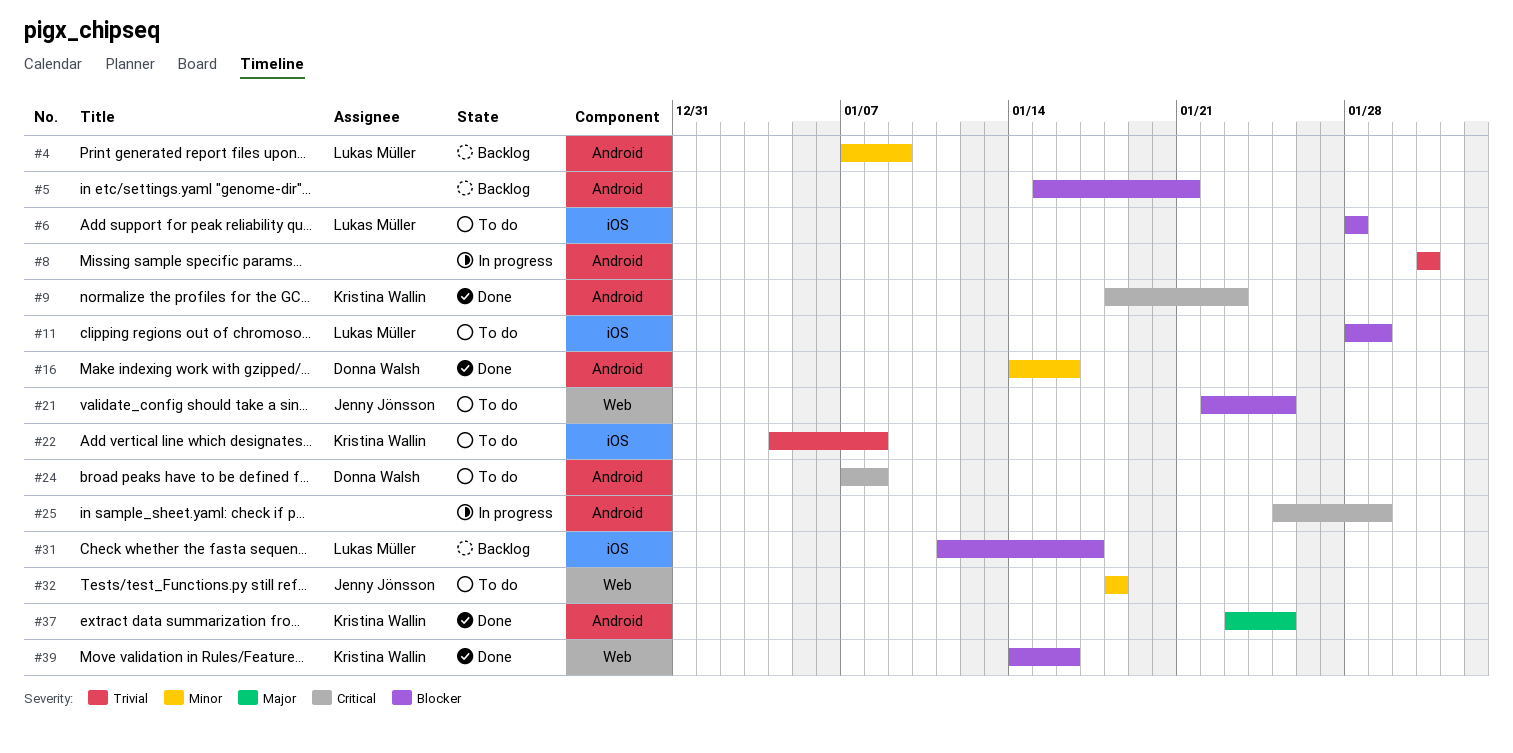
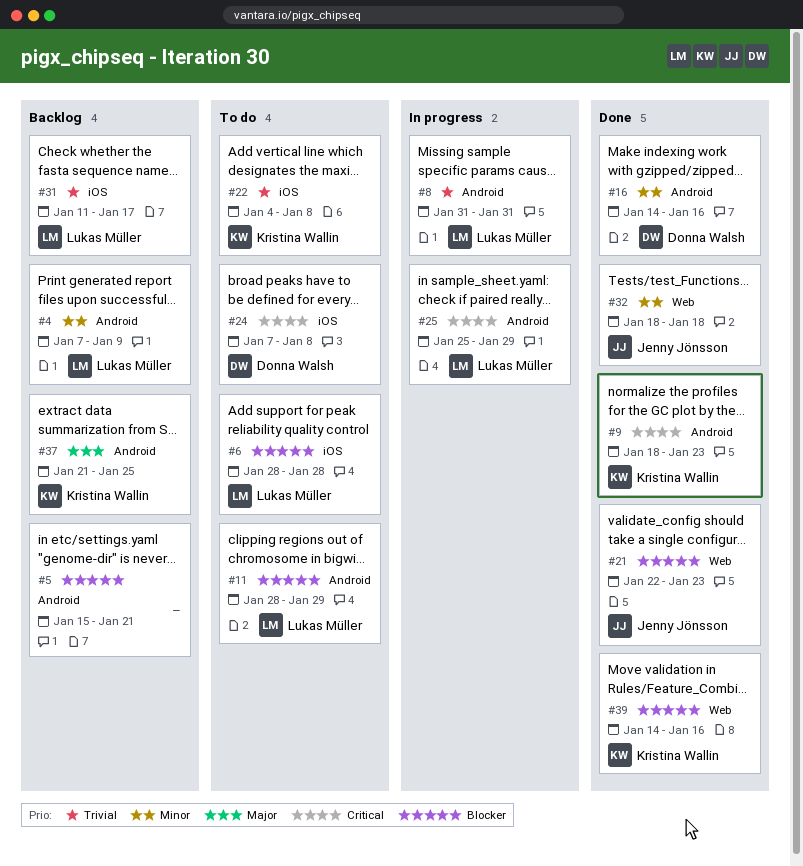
#8, owner: none -> Lukas Müller
#11, label: iOS -> Android
#21, status: To do -> Done
#21, due: Jan 25 -> Jan 23
#24, label: Android -> iOS
#25, owner: none -> Lukas Müller
#31, priority: Blocker -> Trivial
#32, status: To do -> Done
#37, status: Done -> Backlog
#37, start: Jan 23 -> Jan 21

